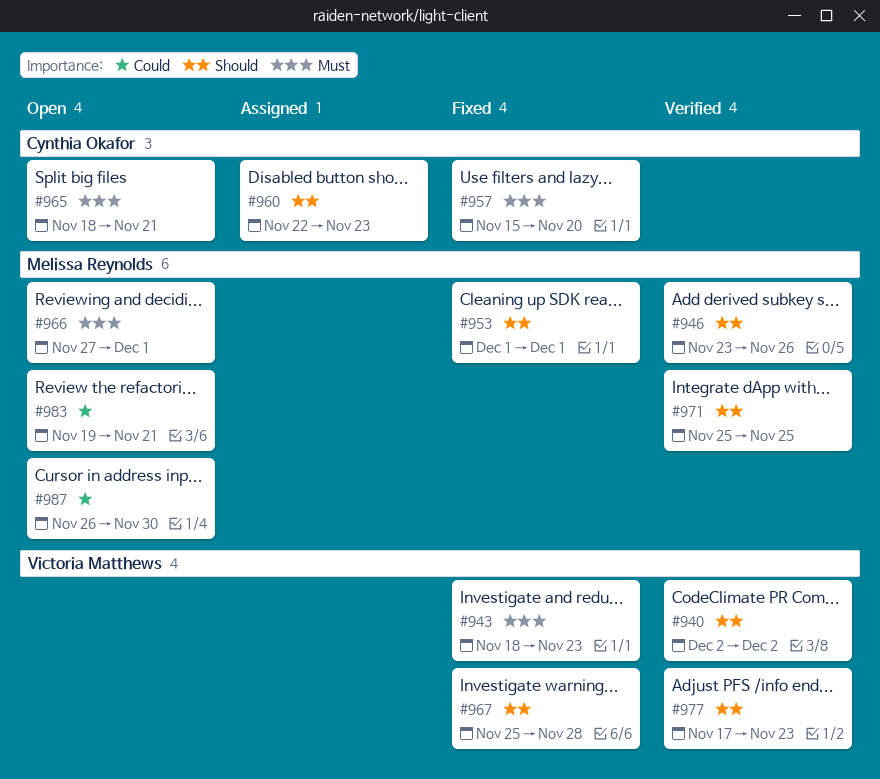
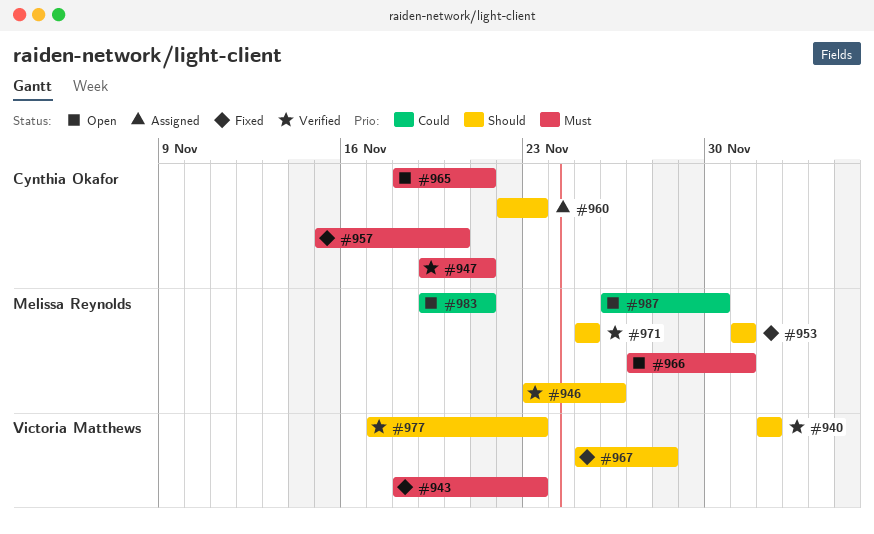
#947: none -> present

